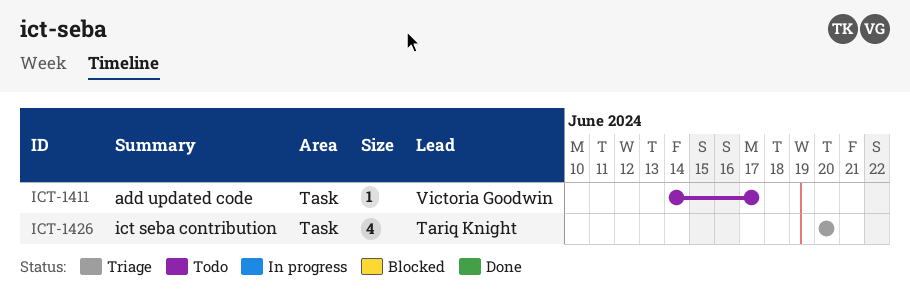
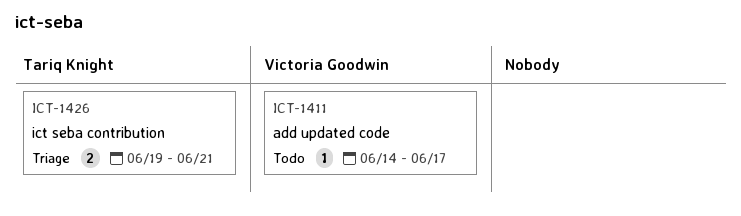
ICT-1426, estimate: 4 -> 2
ICT-1426, start: Jun 20 -> Jun 19
ICT-1426, due: Jun 20 -> Jun 21

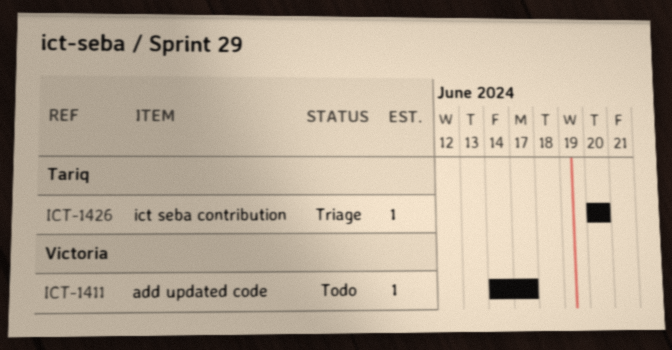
ICT-1426, estimate: 2 -> 1
ICT-1426, start: Jun 19 -> Jun 20
ICT-1426, due: Jun 21 -> Jun 20

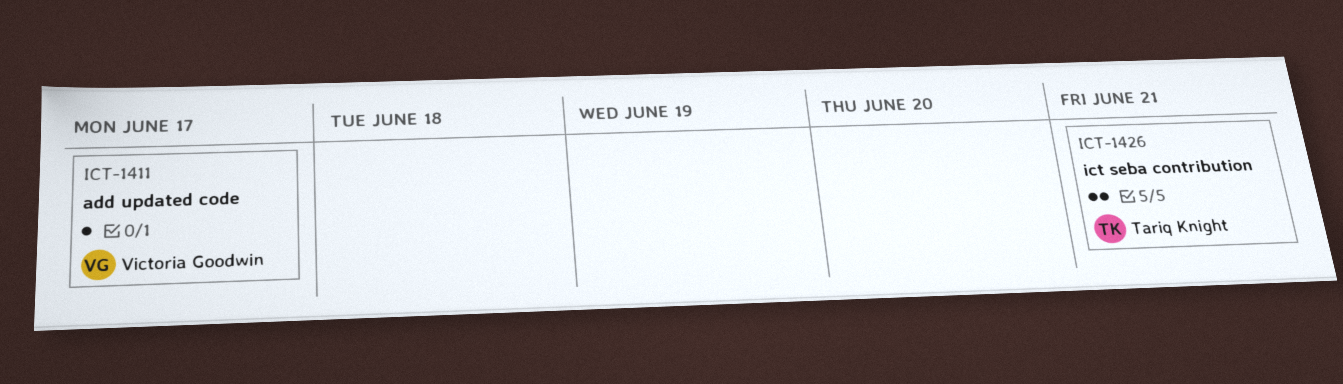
ICT-1426, estimate: 1 -> 2
ICT-1426, due: Jun 20 -> Jun 21

